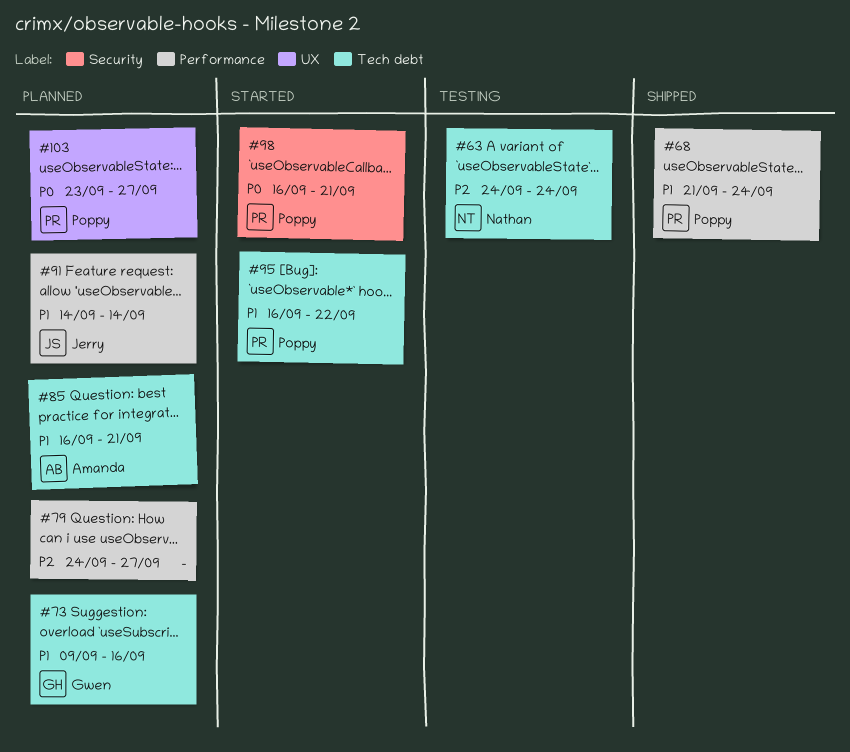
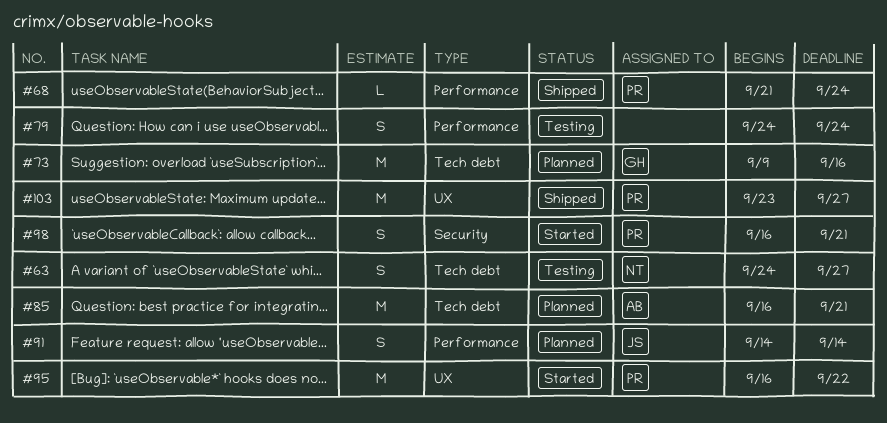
#63, due: Sep 24 -> Sep 27
#79, status: Planned -> Testing
#79, due: Sep 27 -> Sep 24
#95, label: Tech debt -> UX
#103, status: Planned -> Shipped

